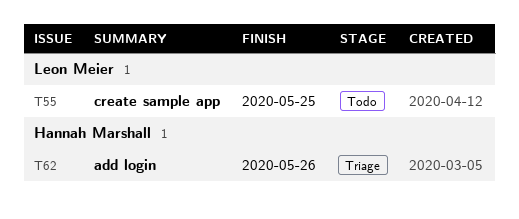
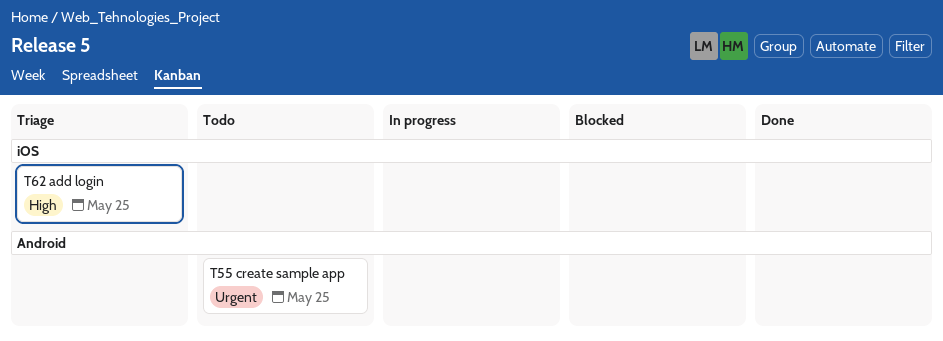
T62, due: May 26 -> May 25

